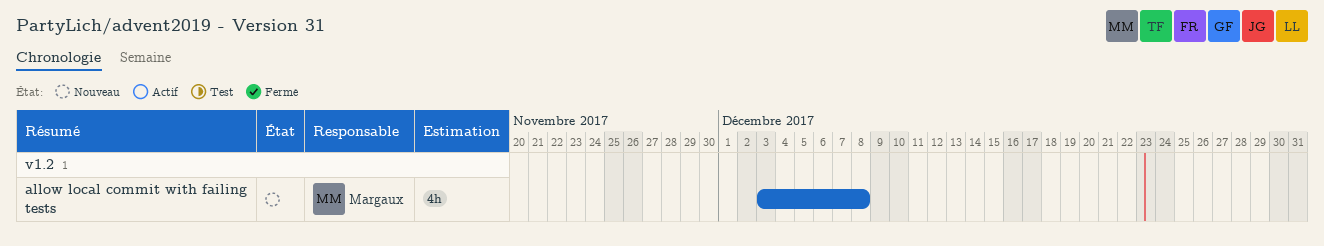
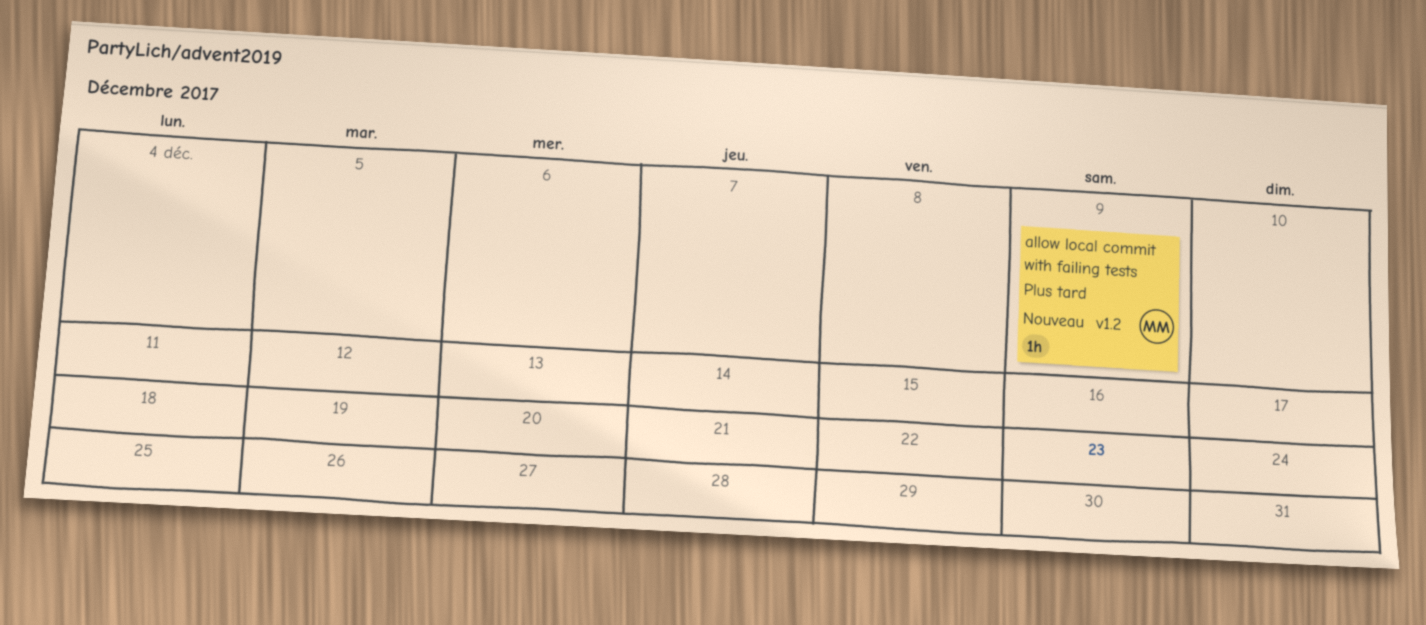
allow local commit with failing tests, estimate: 4h -> 1h
allow local commit with failing tests, due: Dec 8 -> Dec 9

